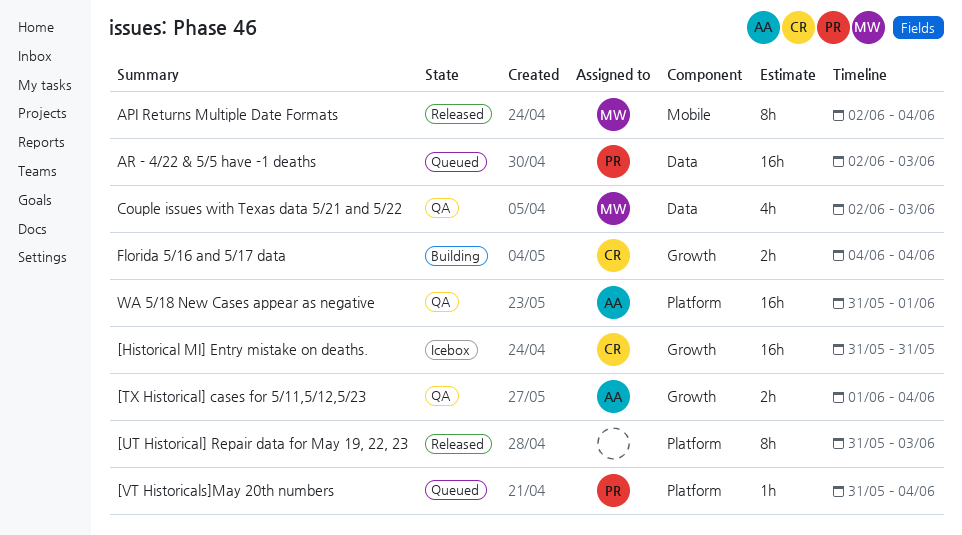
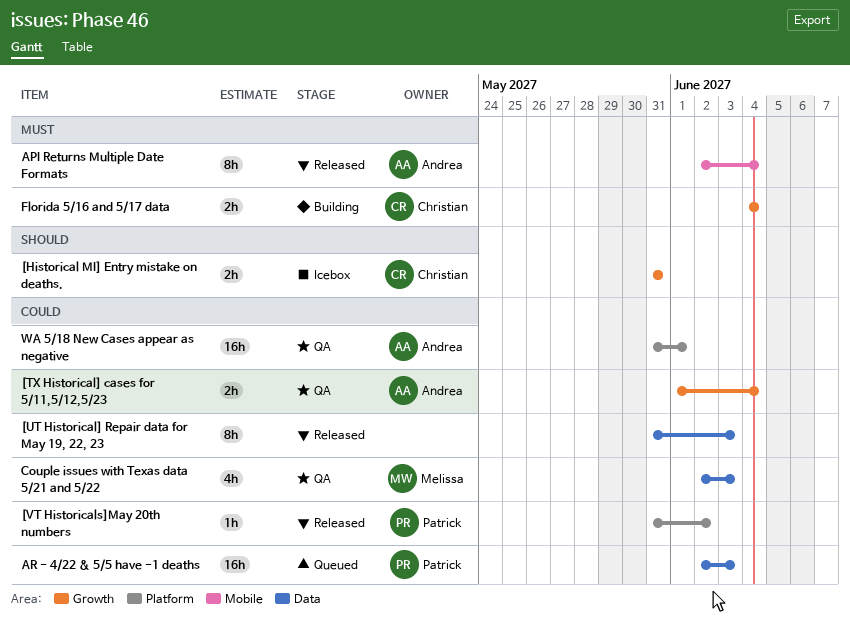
[Historical MI] Entry mistake on deaths., estimate: 16h -> 2h
[UT Historical] Repair data for May 19, 22, 23, label: Platform -> Data
[VT Historicals]May 20th numbers, status: Queued -> Released
[VT Historicals]May 20th numbers, due: Jun 4 -> Jun 2
API Returns Multiple Date Formats, owner: Melissa -> Andrea

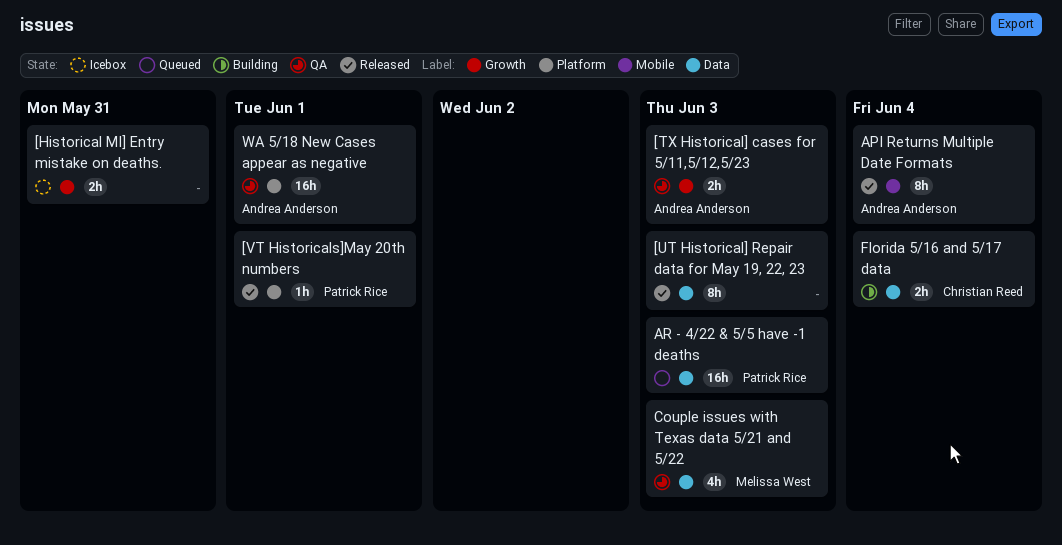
[Historical MI] Entry mistake on deaths., owner: Christian Reed -> none
[TX Historical] cases for 5/11,5/12,5/23, due: Jun 4 -> Jun 3
[VT Historicals]May 20th numbers, due: Jun 2 -> Jun 1
Florida 5/16 and 5/17 data, label: Growth -> Data

